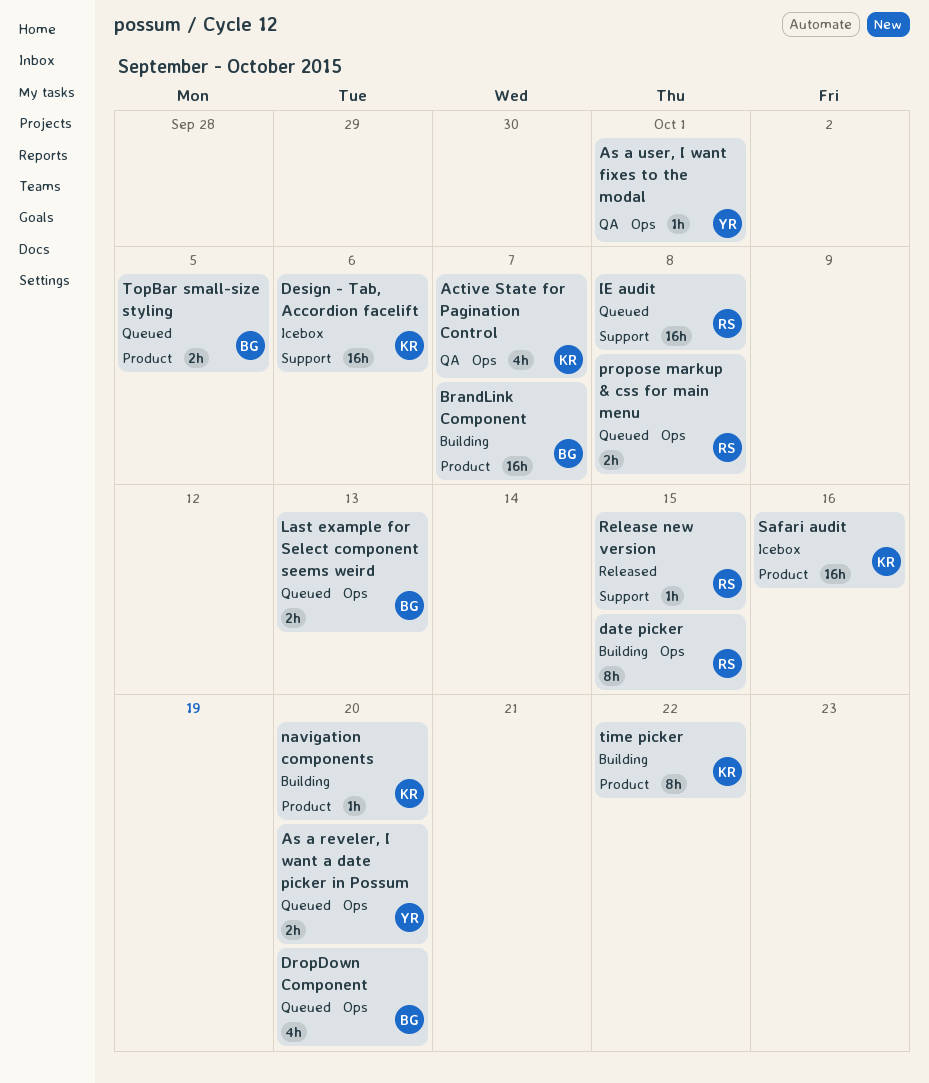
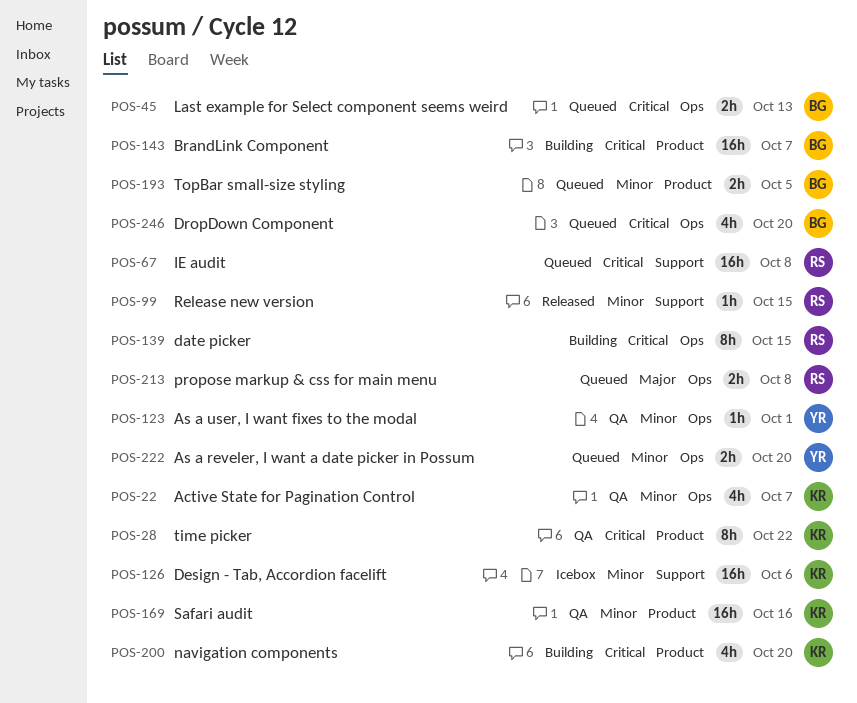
navigation components, estimate: 1h -> 4h
Safari audit, status: Icebox -> QA
time picker, status: Building -> QA

